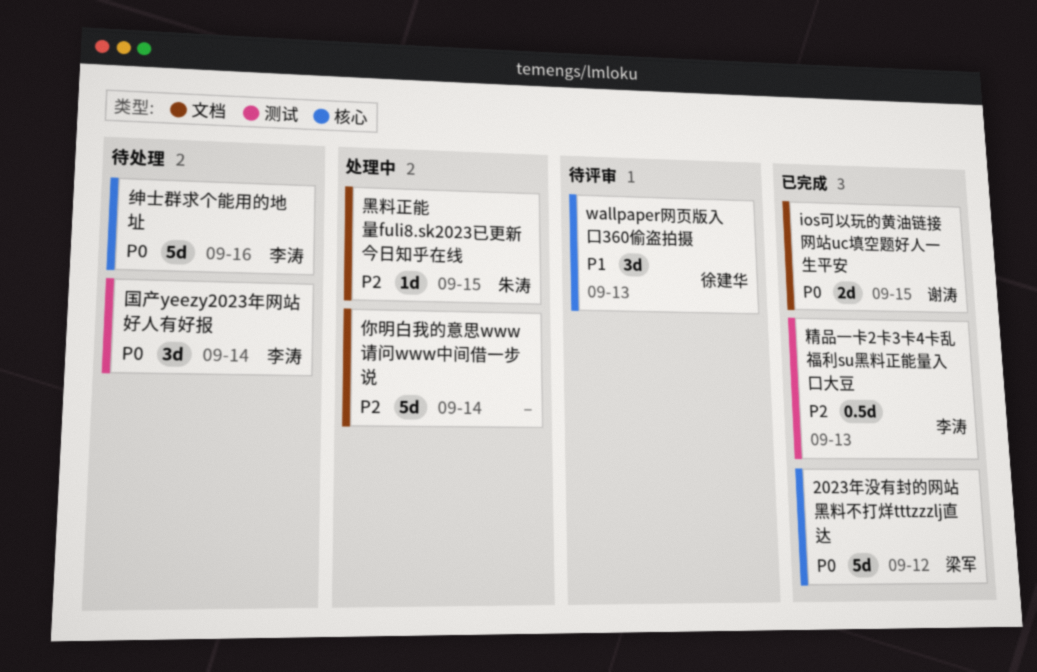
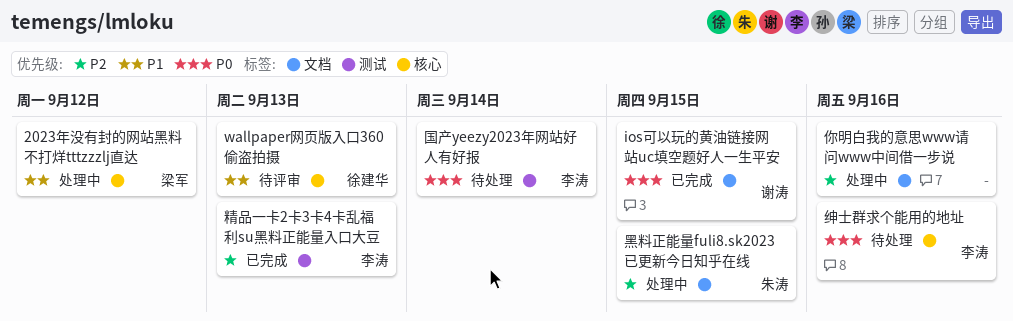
2023年没有封的网站黑料不打烊tttzzzlj直达, status: 已完成 -> 处理中
2023年没有封的网站黑料不打烊tttzzzlj直达, priority: P0 -> P1
你明白我的意思www请问www中间借一步说, due: Sep 14 -> Sep 16

